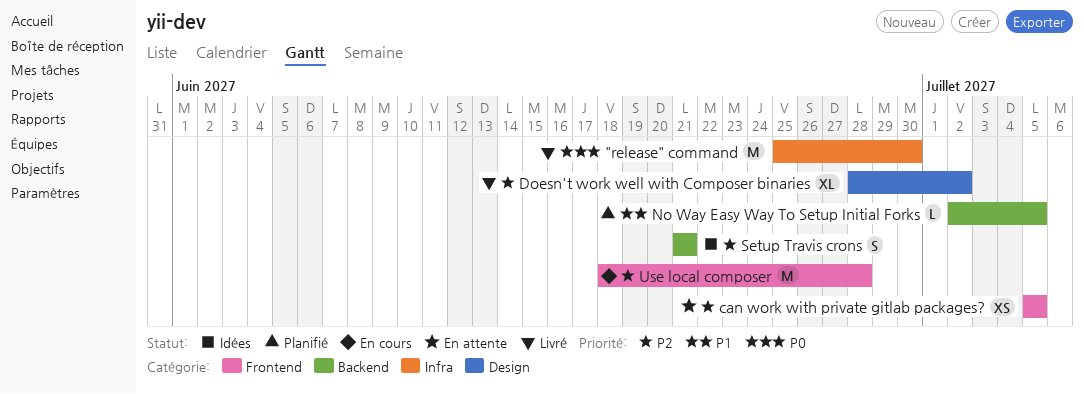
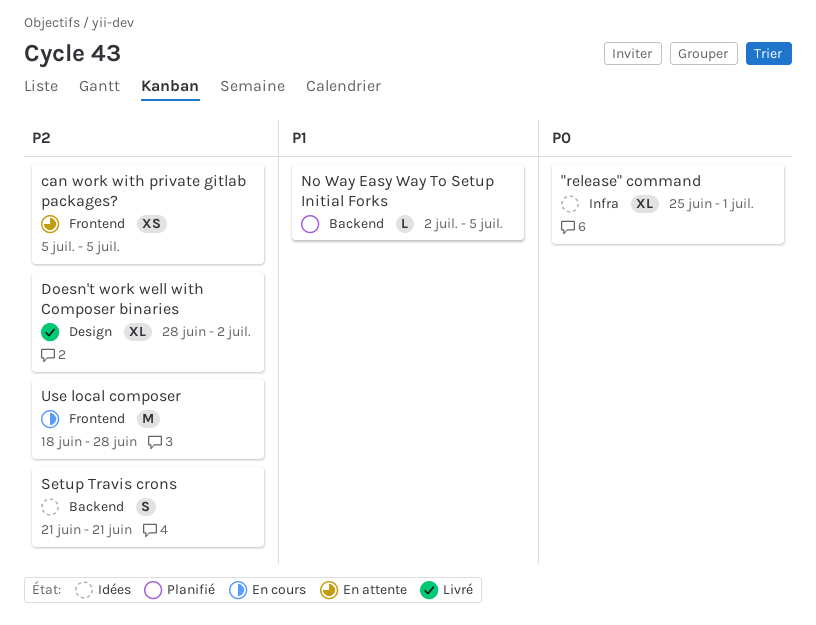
"release" command, status: Livré -> Idées
"release" command, estimate: M -> XL
"release" command, due: Jun 30 -> Jul 1

